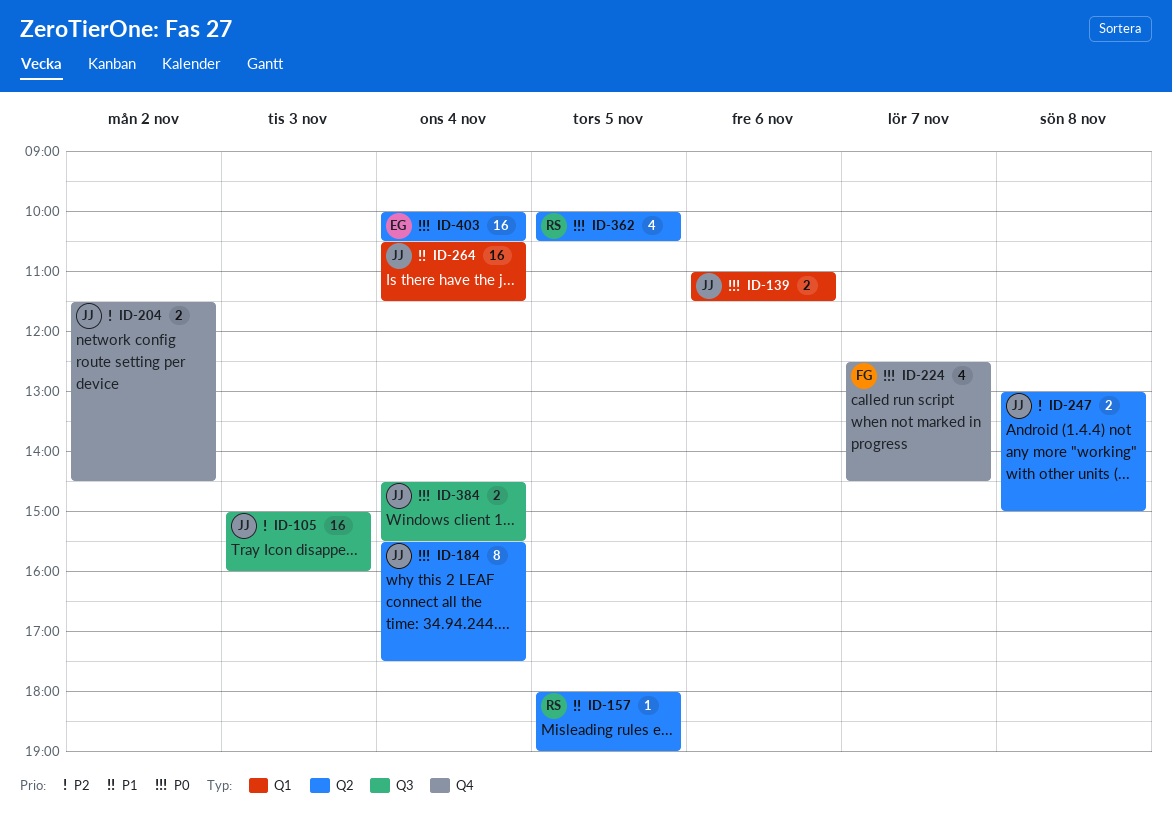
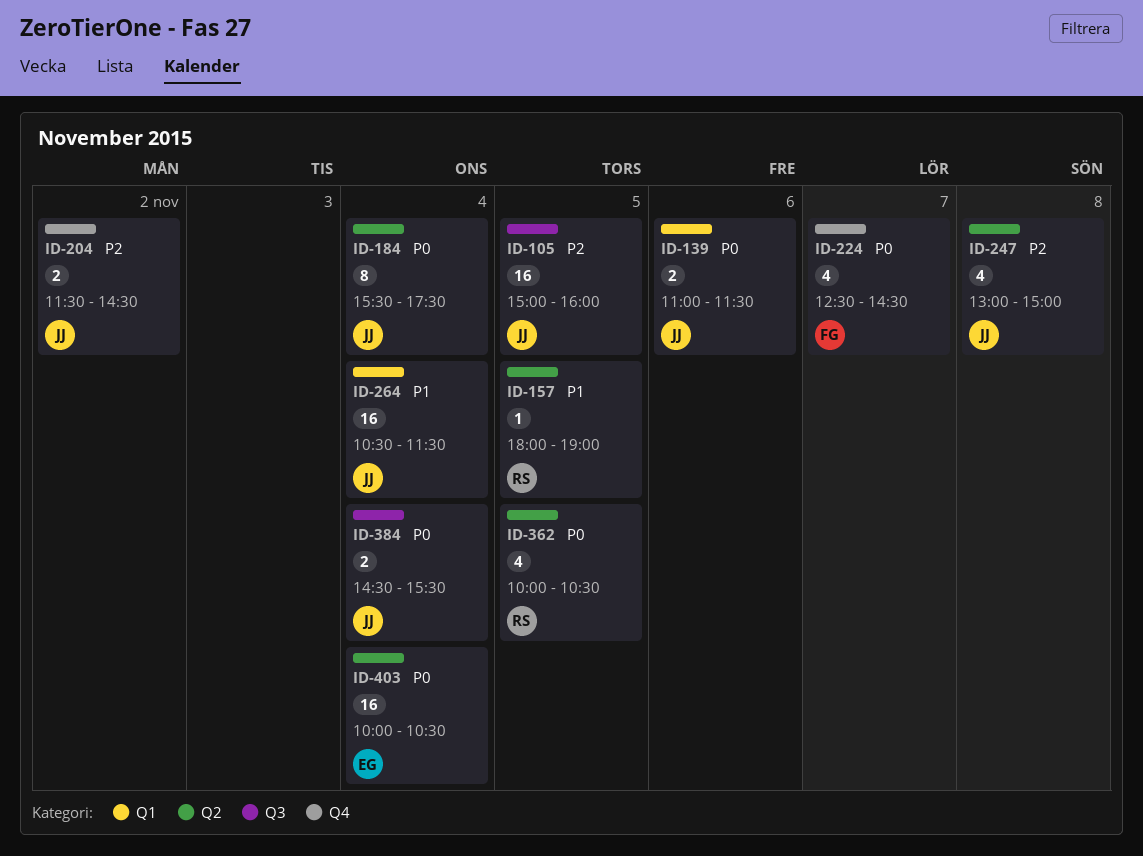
ID-105, day: Nov 3 -> Nov 5
ID-247, estimate: 2 -> 4

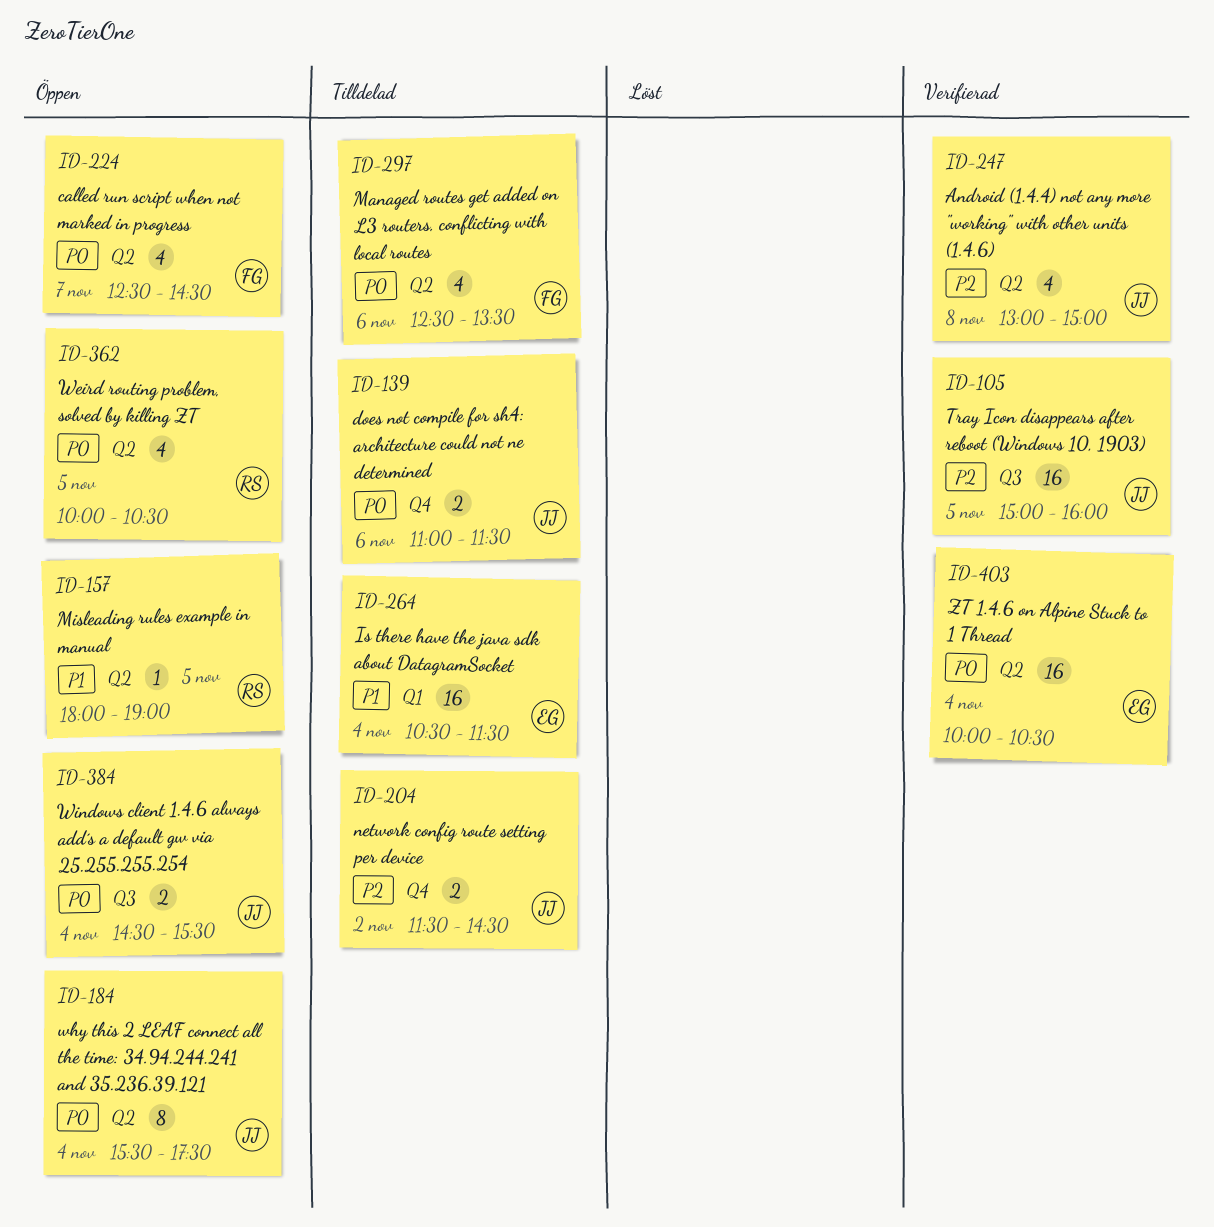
ID-139, label: Q1 -> Q4
ID-224, label: Q4 -> Q2
ID-264, owner: JJ -> EG
ID-297: none -> present

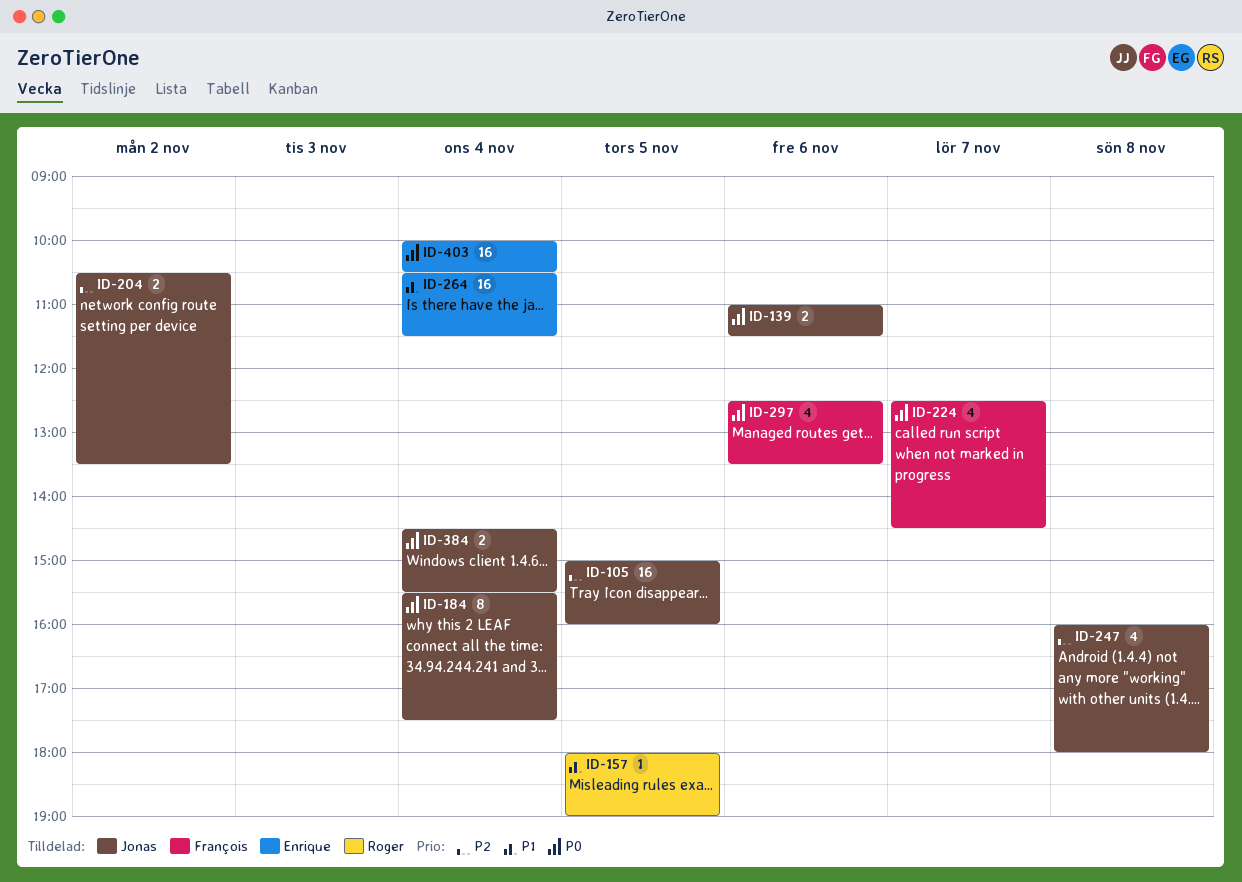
ID-204, begins: 11:30 -> 10:30
ID-204, ends: 14:30 -> 13:30
ID-247, begins: 13:00 -> 16:00
ID-247, ends: 15:00 -> 18:00
ID-362: present -> none

